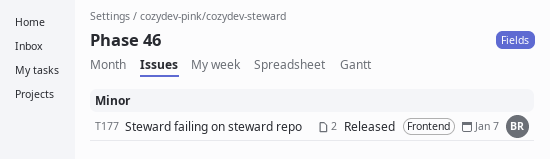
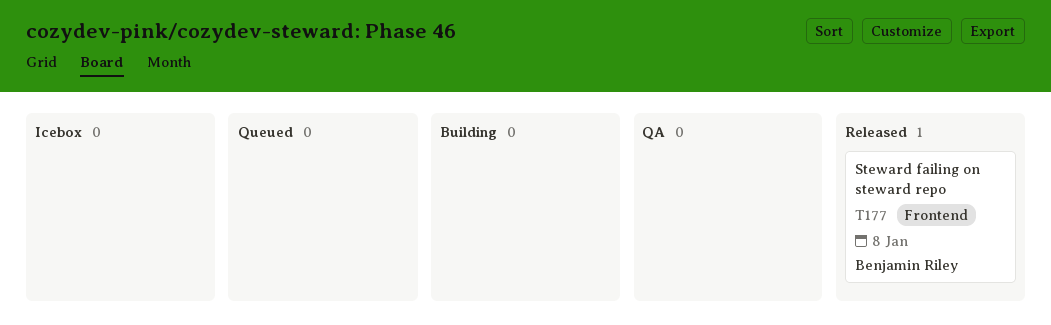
T177, due: Jan 7 -> Jan 8

